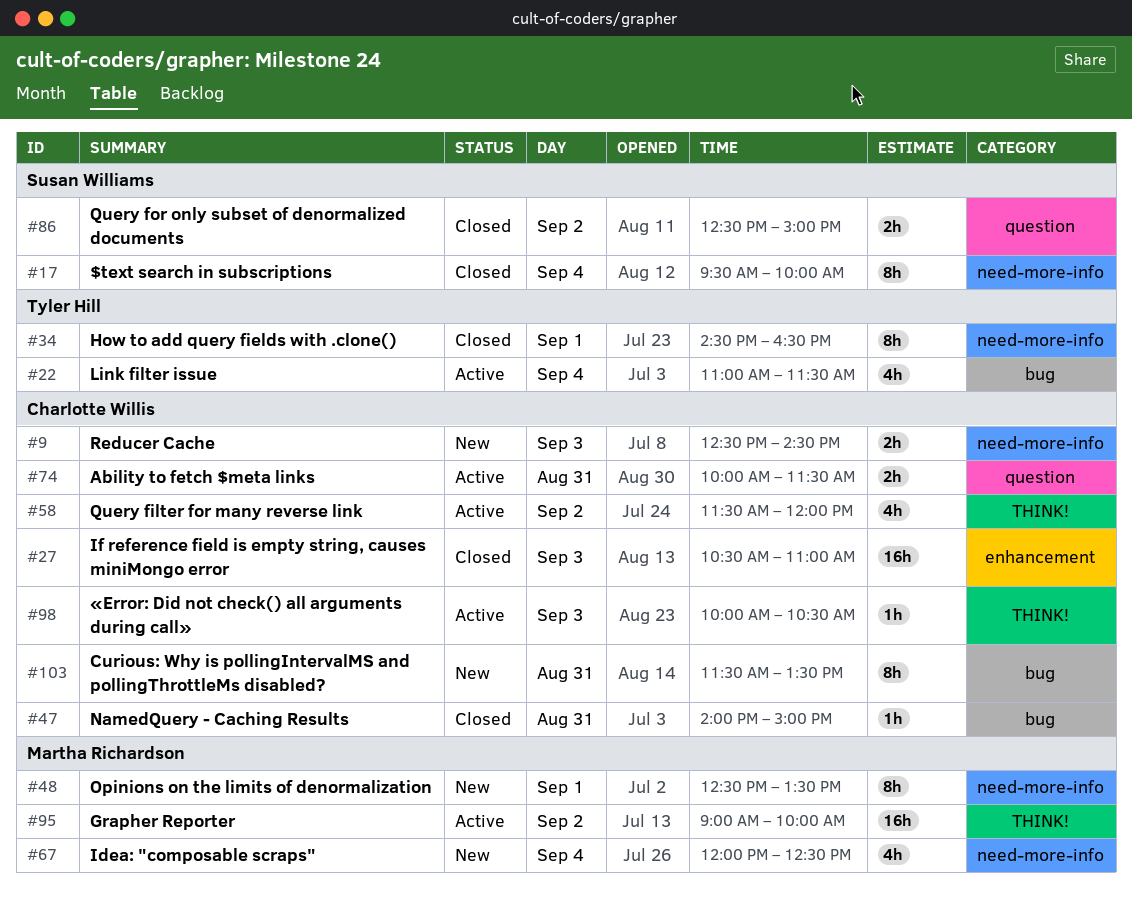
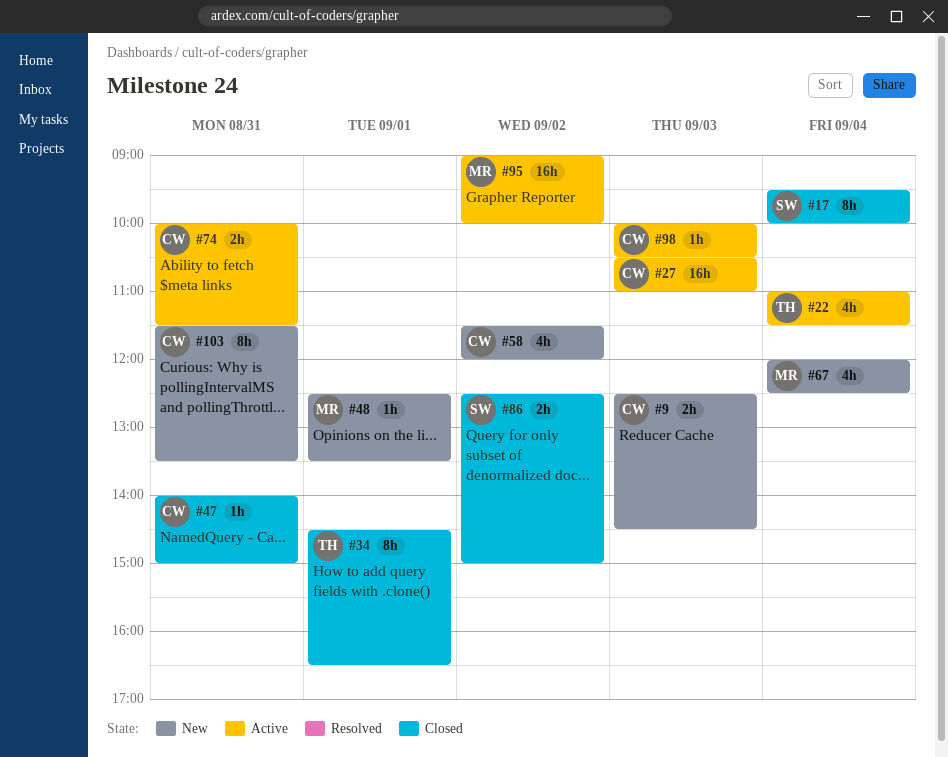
#27, status: Closed -> Active
#48, estimate: 8h -> 1h
#58, status: Active -> New

